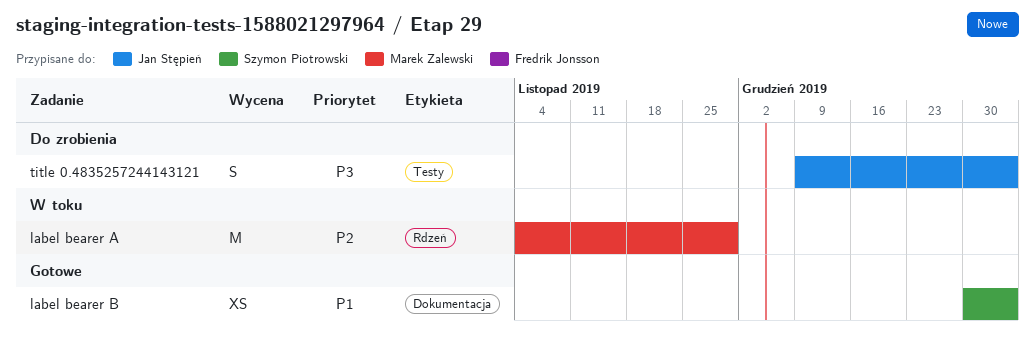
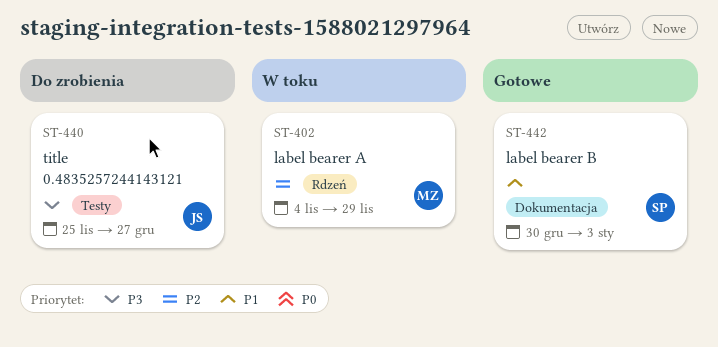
title 0.4835257244143121, start: Dec 9 -> Nov 25
title 0.4835257244143121, due: Jan 3 -> Dec 27

